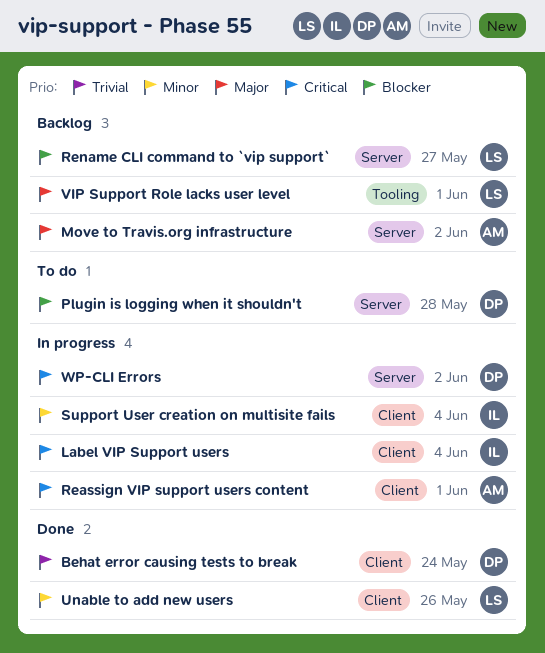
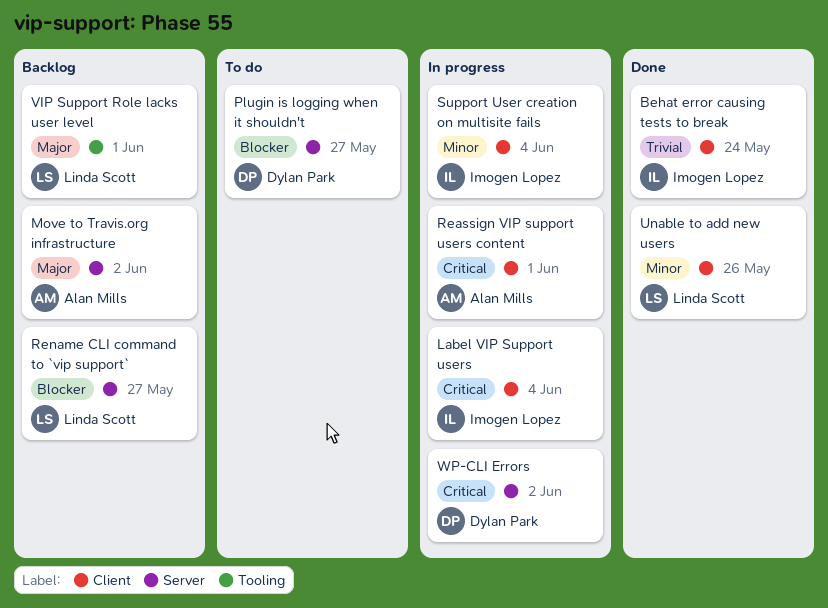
Behat error causing tests to break, owner: Dylan Park -> Imogen Lopez
Plugin is logging when it shouldn't, due: May 28 -> May 27

